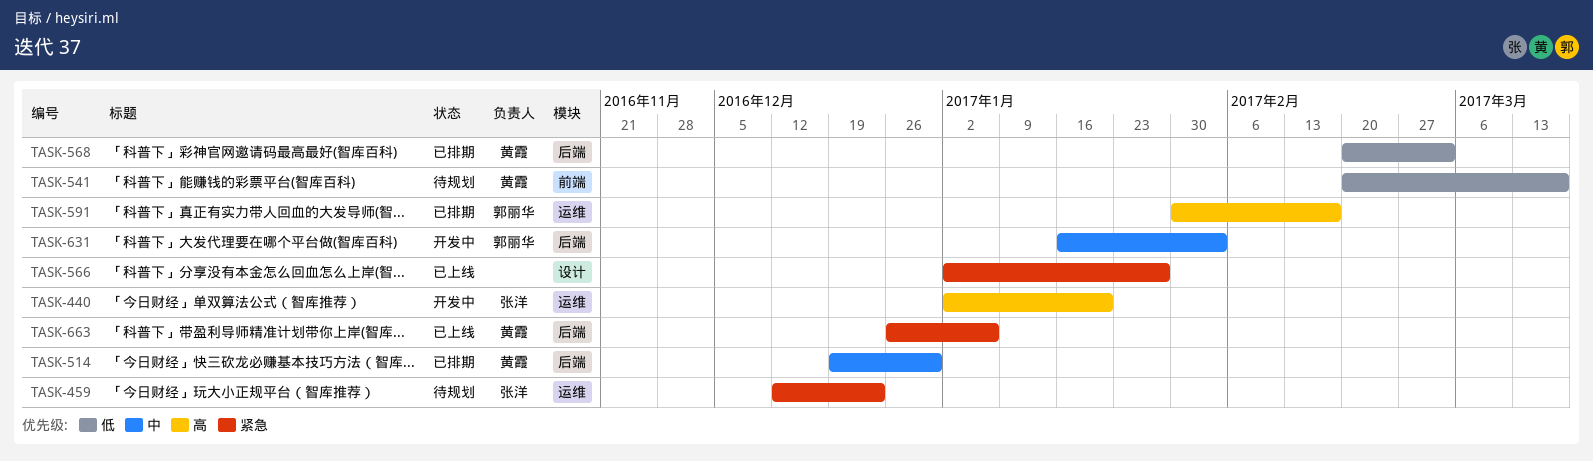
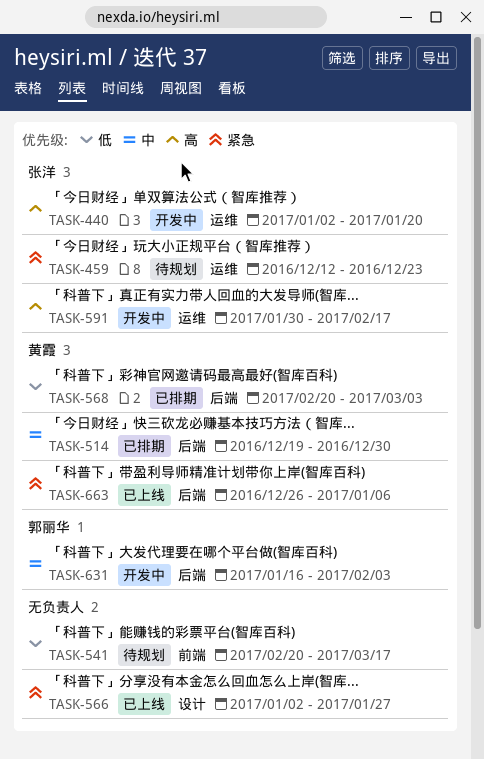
TASK-541, owner: 黄霞 -> none
TASK-591, status: 已排期 -> 开发中
TASK-591, owner: 郭丽华 -> 张洋

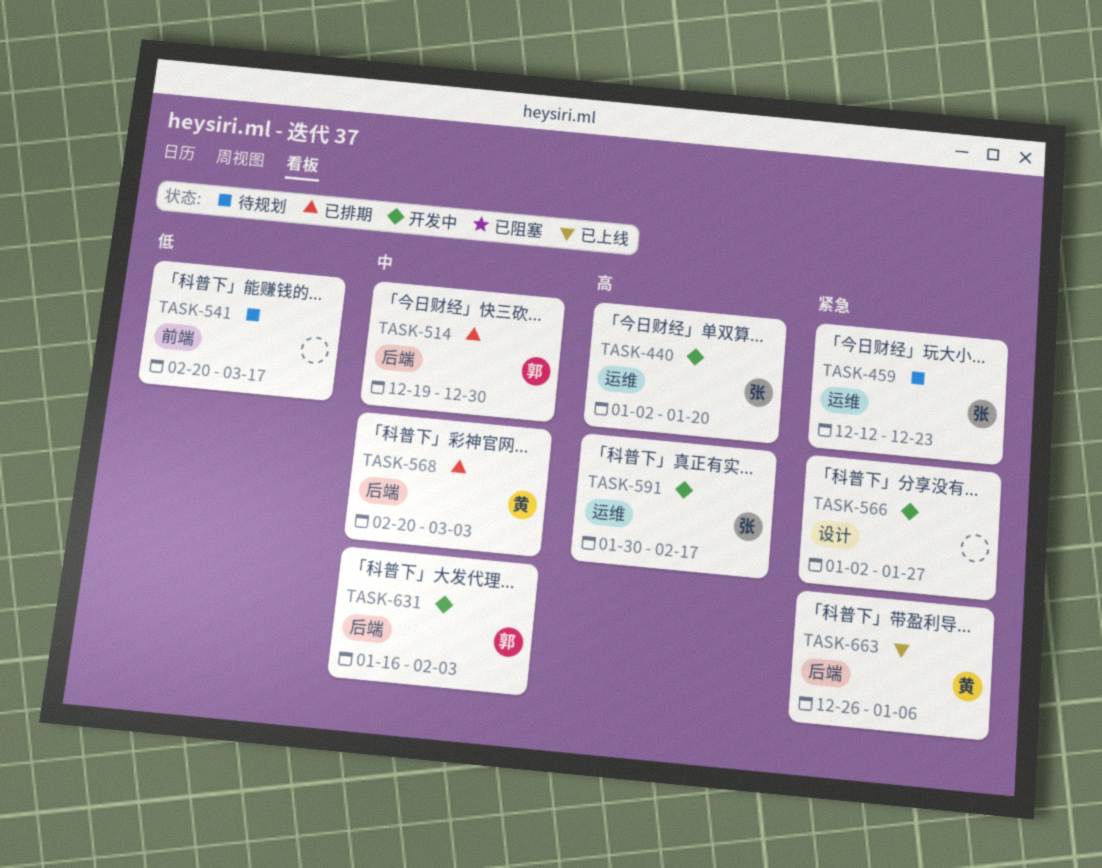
TASK-514, owner: 黄霞 -> 郭丽华
TASK-566, status: 已上线 -> 开发中
TASK-568, priority: 低 -> 中

